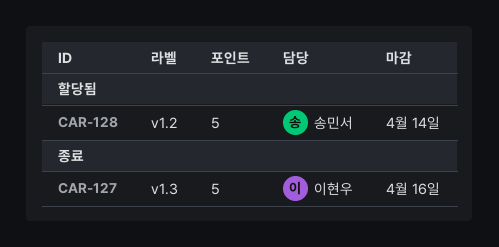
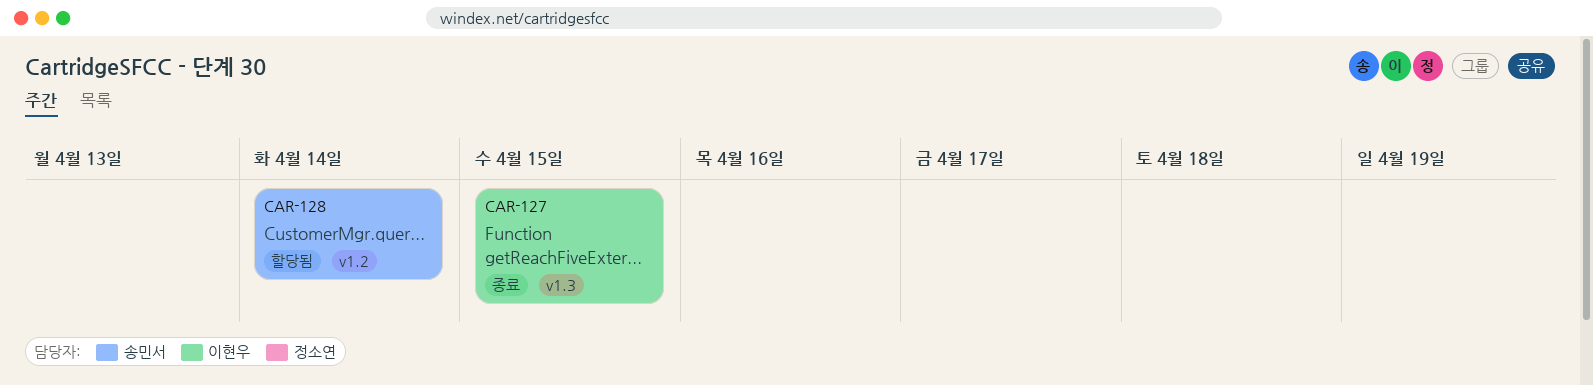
CAR-127, due: Apr 16 -> Apr 15

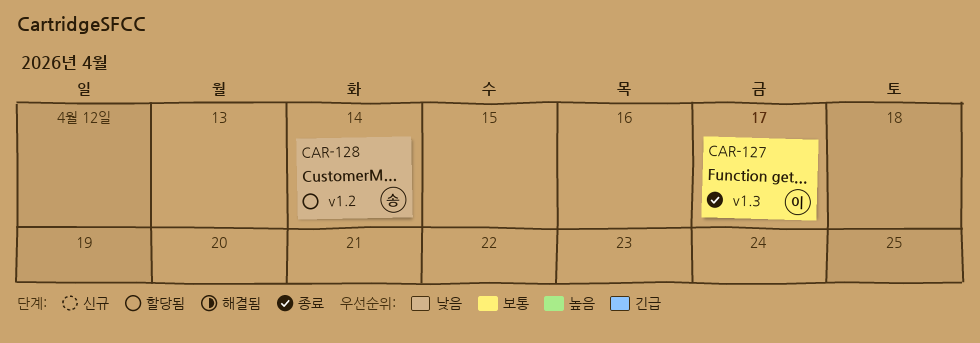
CAR-127, due: Apr 15 -> Apr 17

